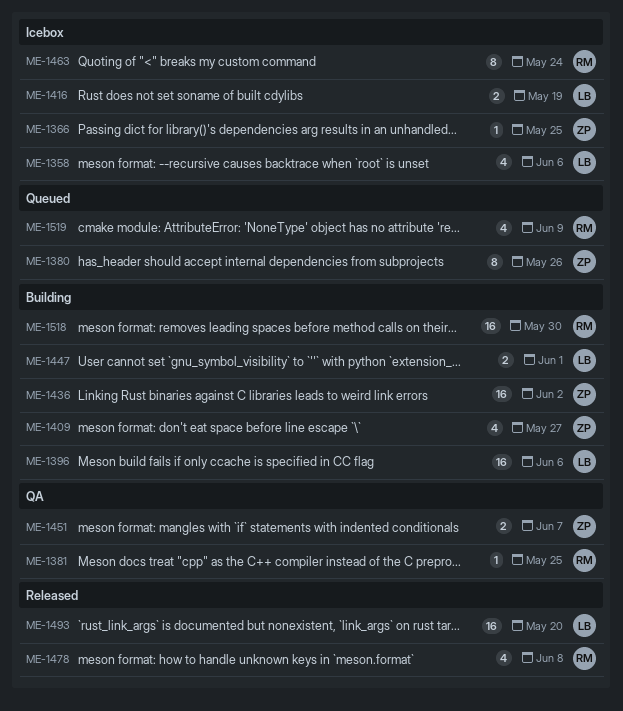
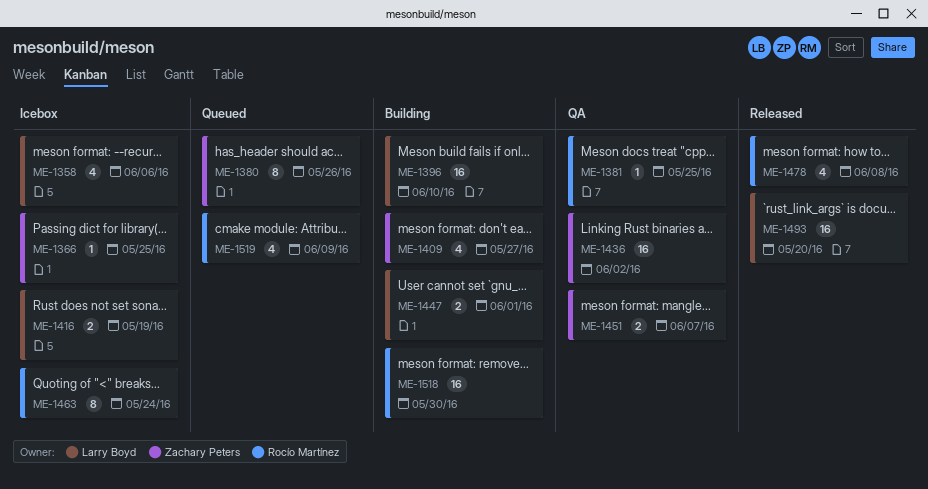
ME-1396, due: Jun 6 -> Jun 10
ME-1436, status: Building -> QA

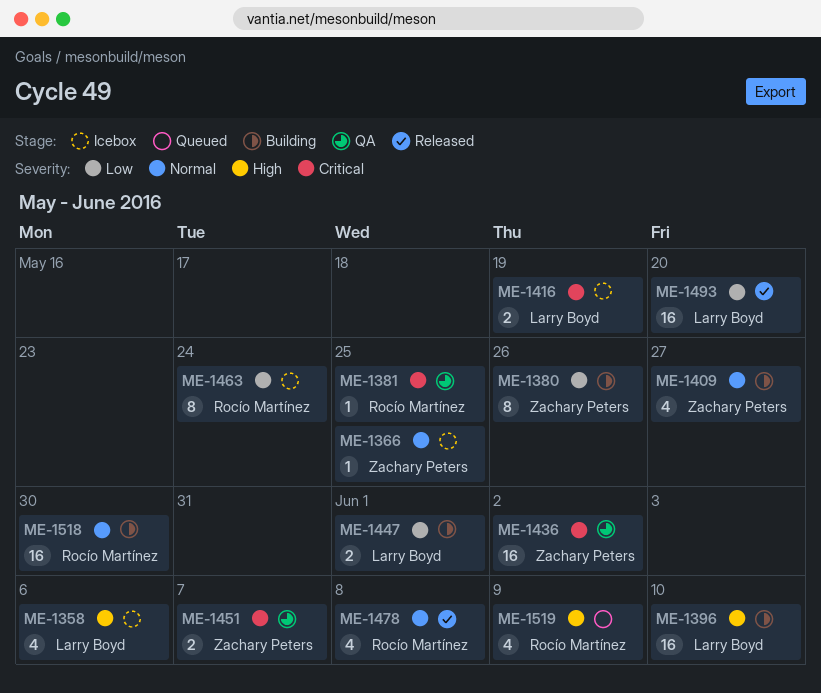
ME-1380, status: Queued -> Building

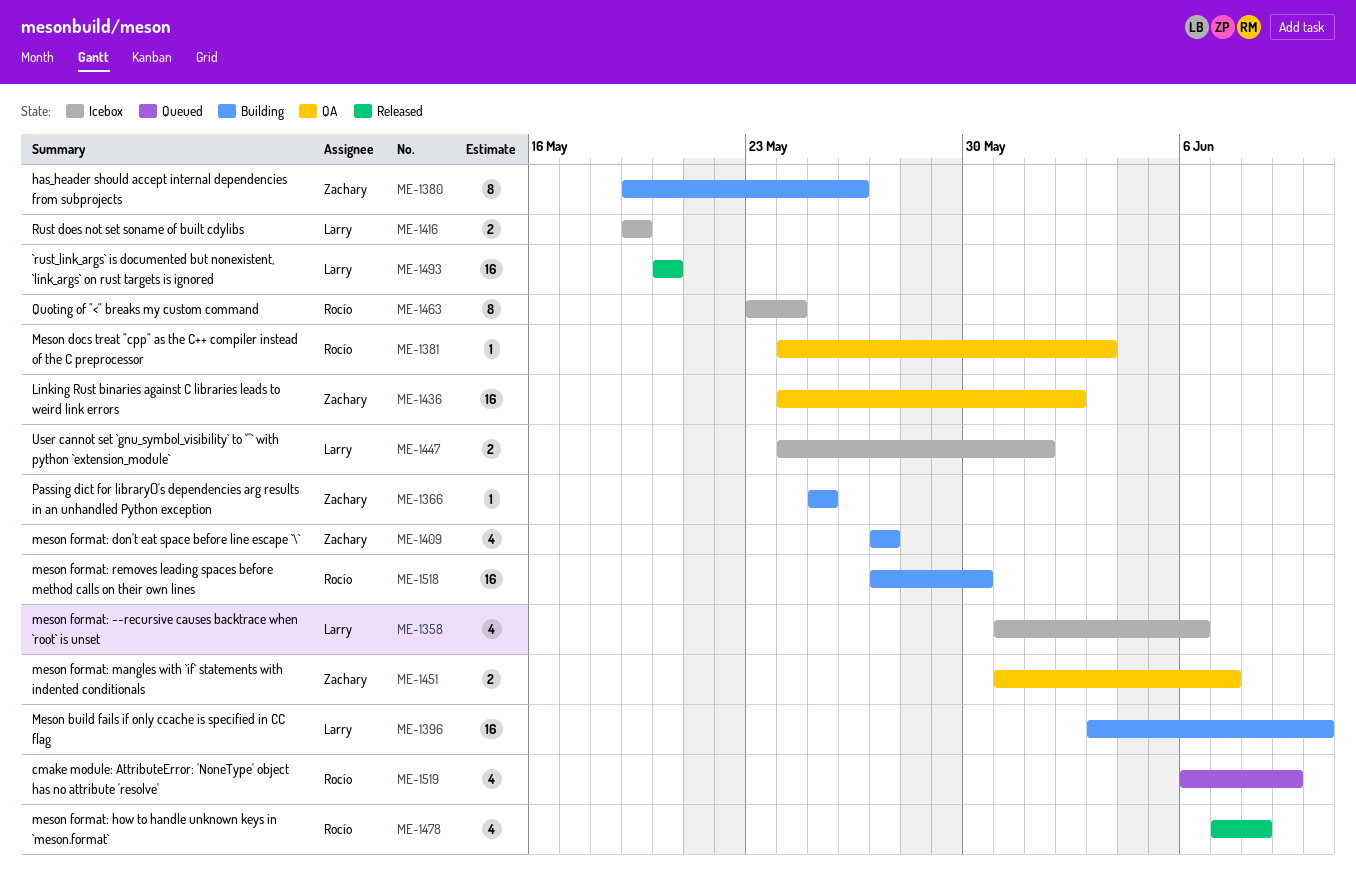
ME-1366, status: Icebox -> Building
ME-1381, due: May 25 -> Jun 3
ME-1447, status: Building -> Icebox

